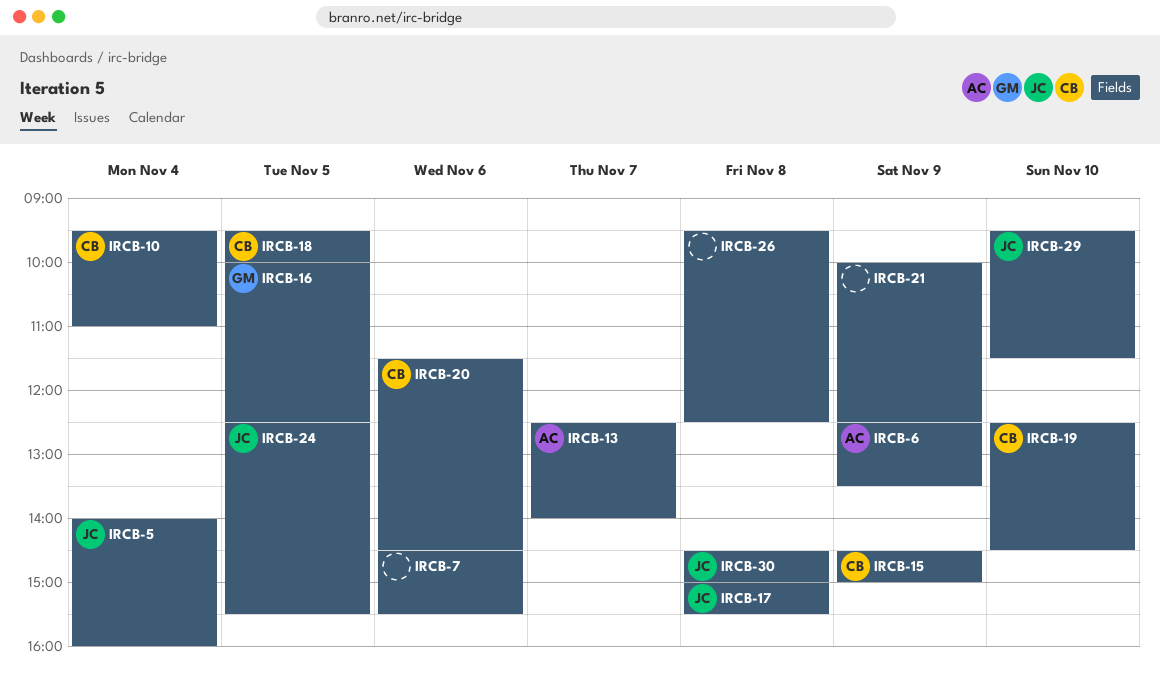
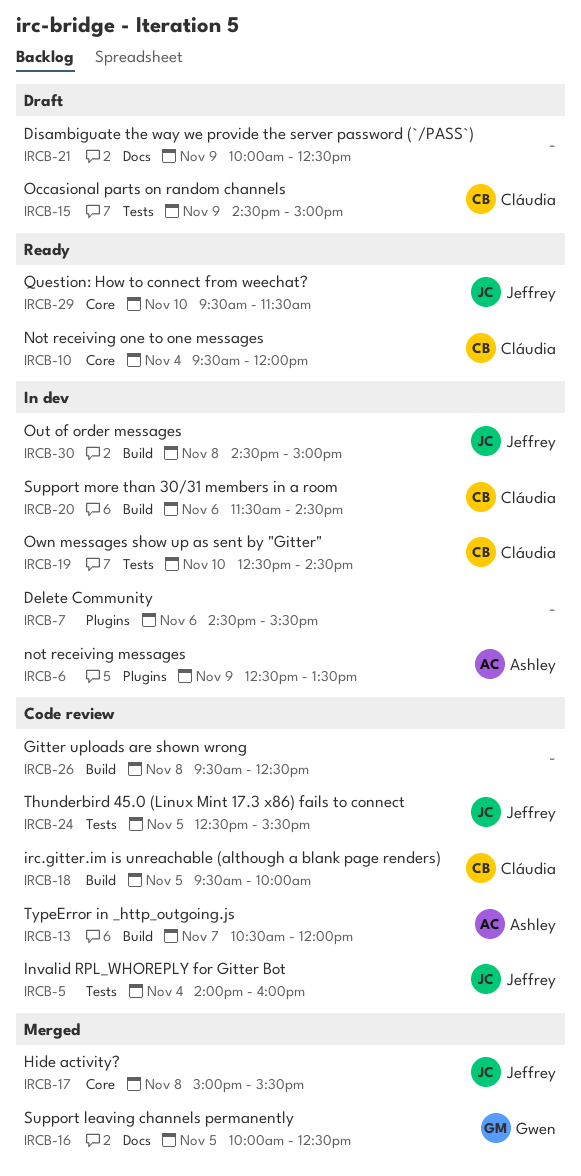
IRCB-10, ends: 11:00 -> 12:00
IRCB-13, begins: 12:30 -> 10:30
IRCB-13, ends: 14:00 -> 12:00

